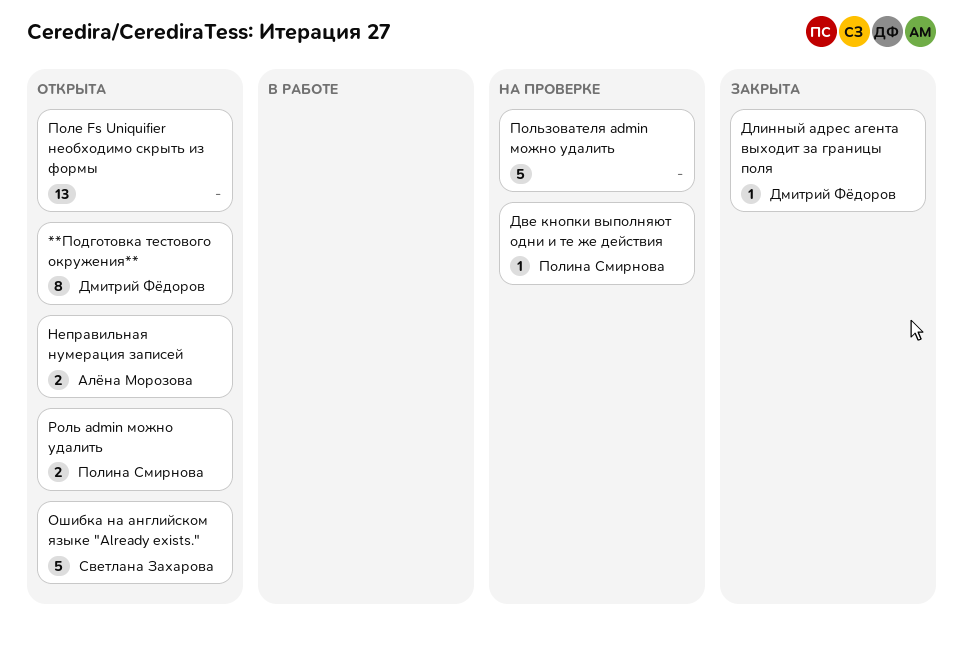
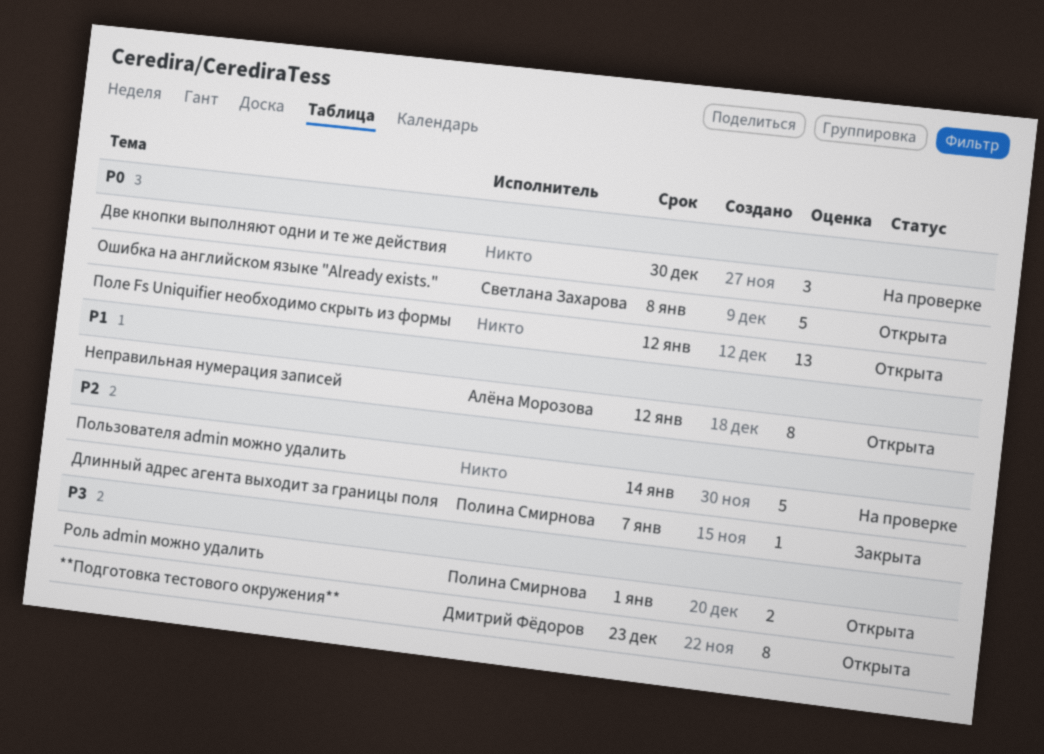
Две кнопки выполняют одни и те же действия, owner: Полина Смирнова -> none
Две кнопки выполняют одни и те же действия, estimate: 1 -> 3
Длинный адрес агента выходит за границы поля, owner: Дмитрий Фёдоров -> Полина Смирнова
Неправильная нумерация записей, estimate: 2 -> 8

